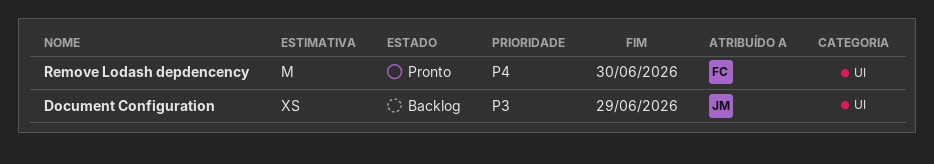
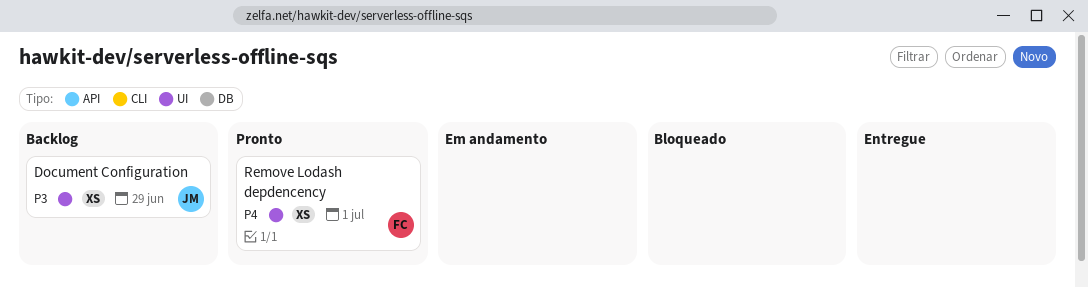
Remove Lodash depdencency, estimate: M -> XS
Remove Lodash depdencency, due: Jun 30 -> Jul 1

